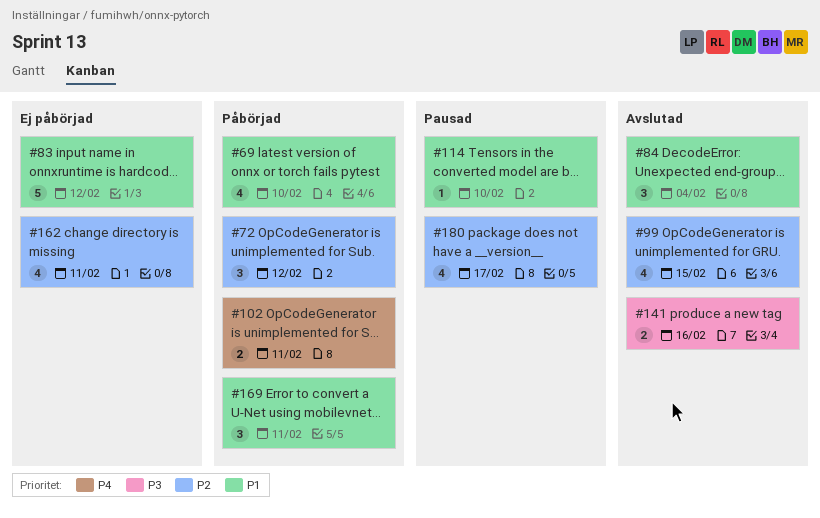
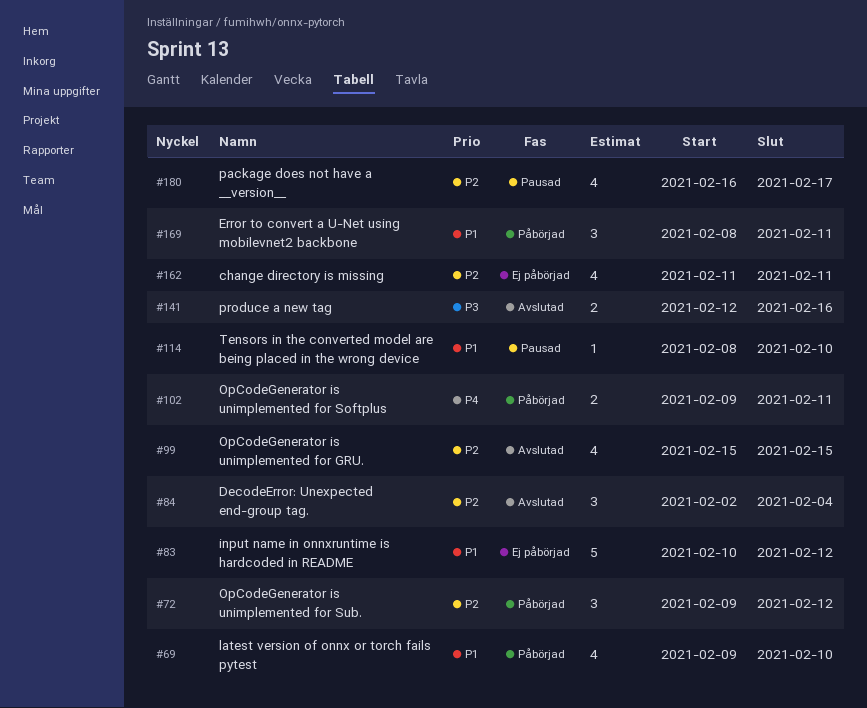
#84, priority: P1 -> P2

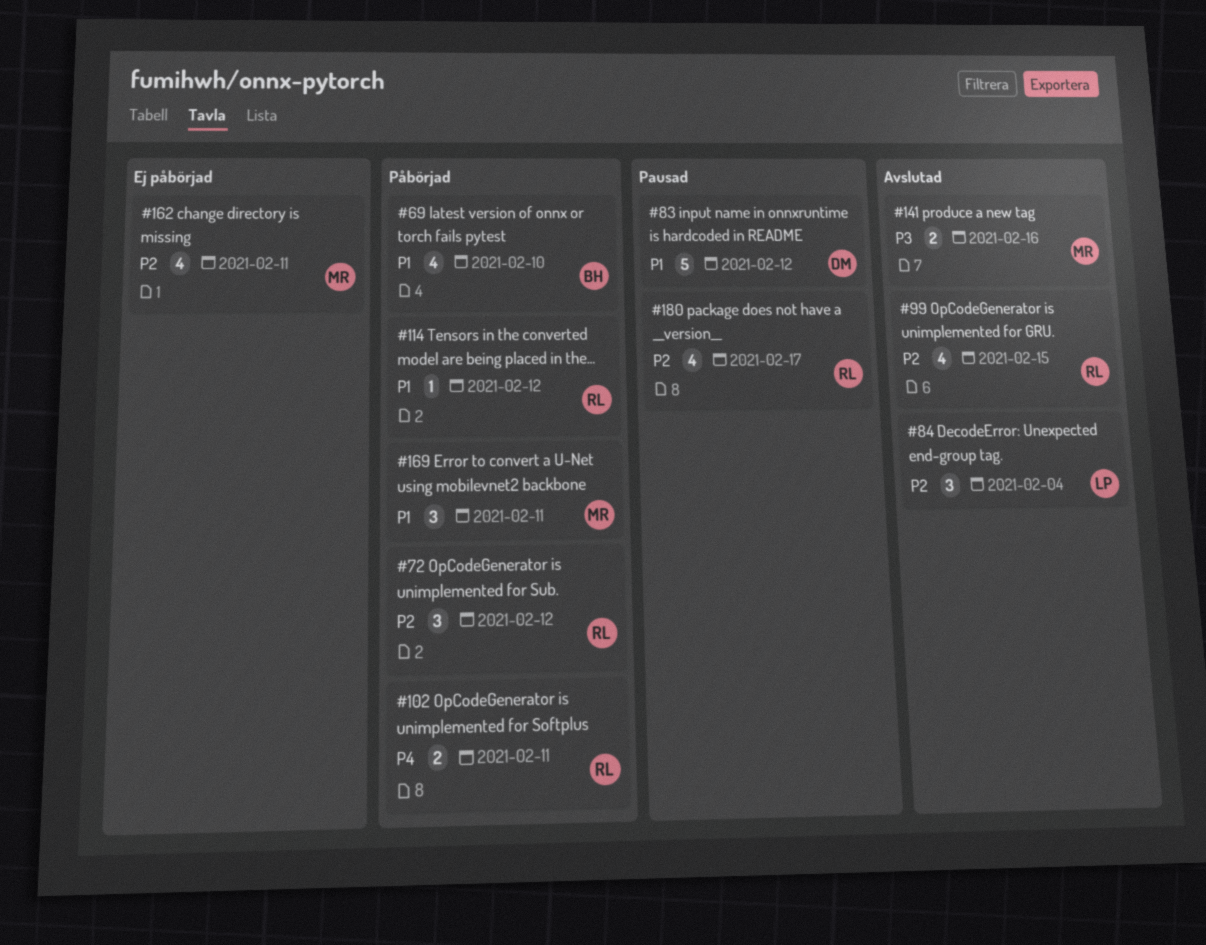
#83, status: Ej påbörjad -> Pausad
#114, status: Pausad -> Påbörjad
#114, due: Feb 10 -> Feb 12

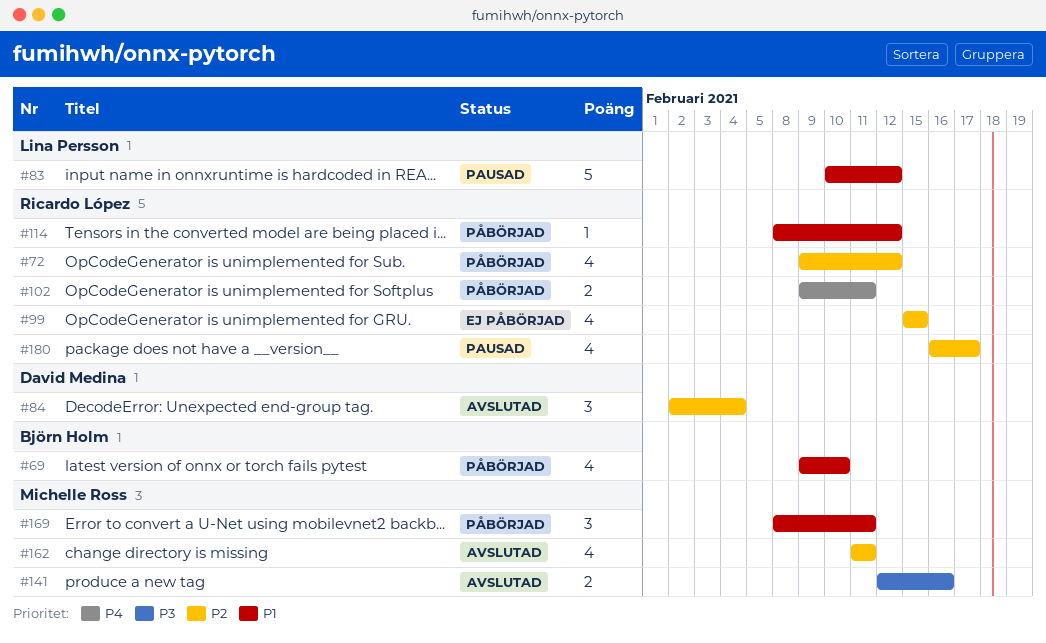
#72, estimate: 3 -> 4
#83, owner: David Medina -> Lina Persson
#84, owner: Lina Persson -> David Medina
#99, status: Avslutad -> Ej påbörjad
#162, status: Ej påbörjad -> Avslutad

